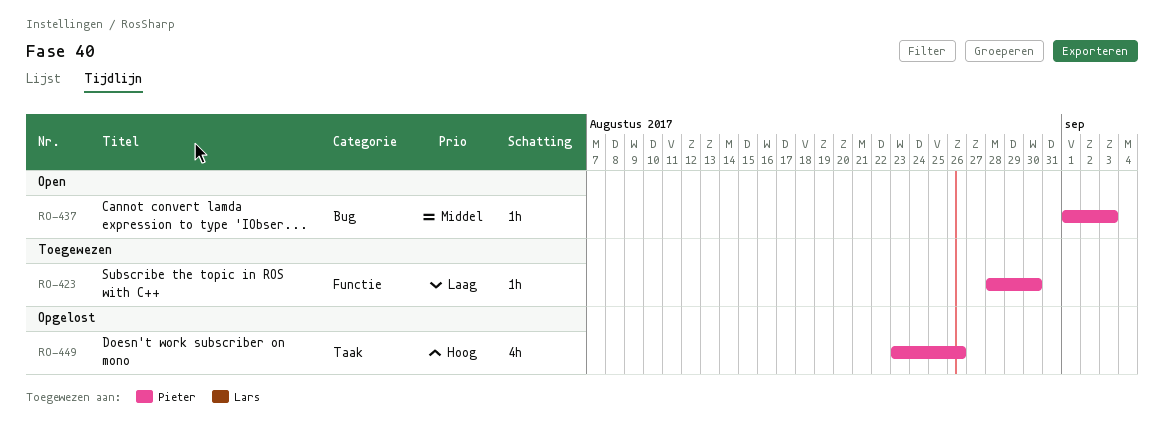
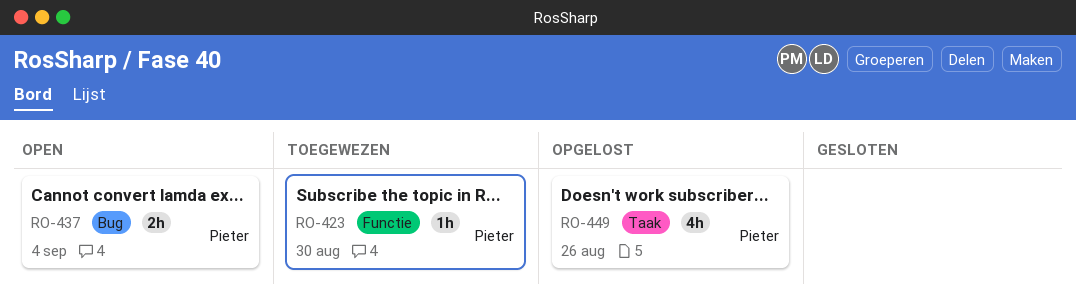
RO-437, estimate: 1h -> 2h
RO-437, due: Sep 3 -> Sep 4

